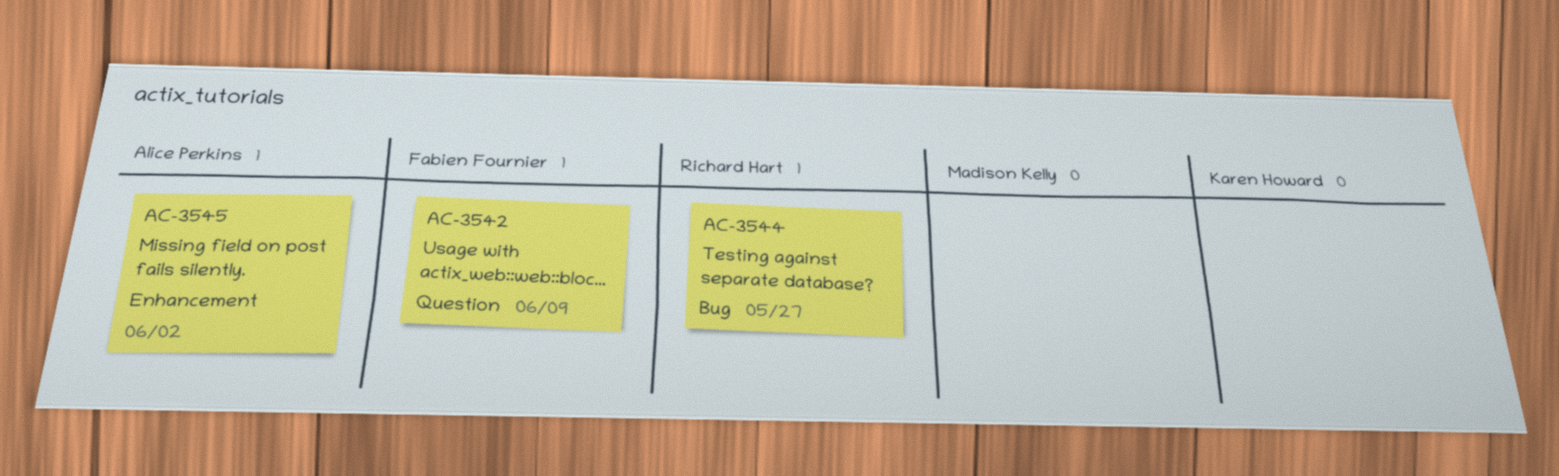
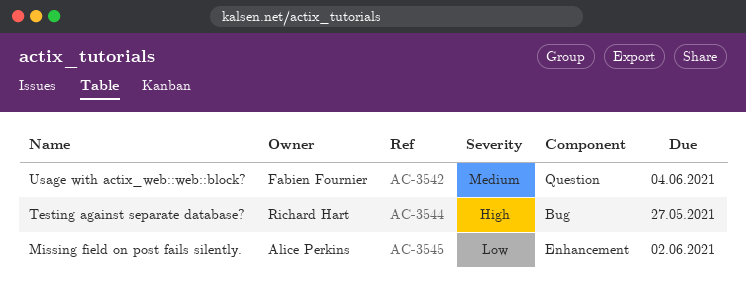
AC-3542, due: Jun 9 -> Jun 4

